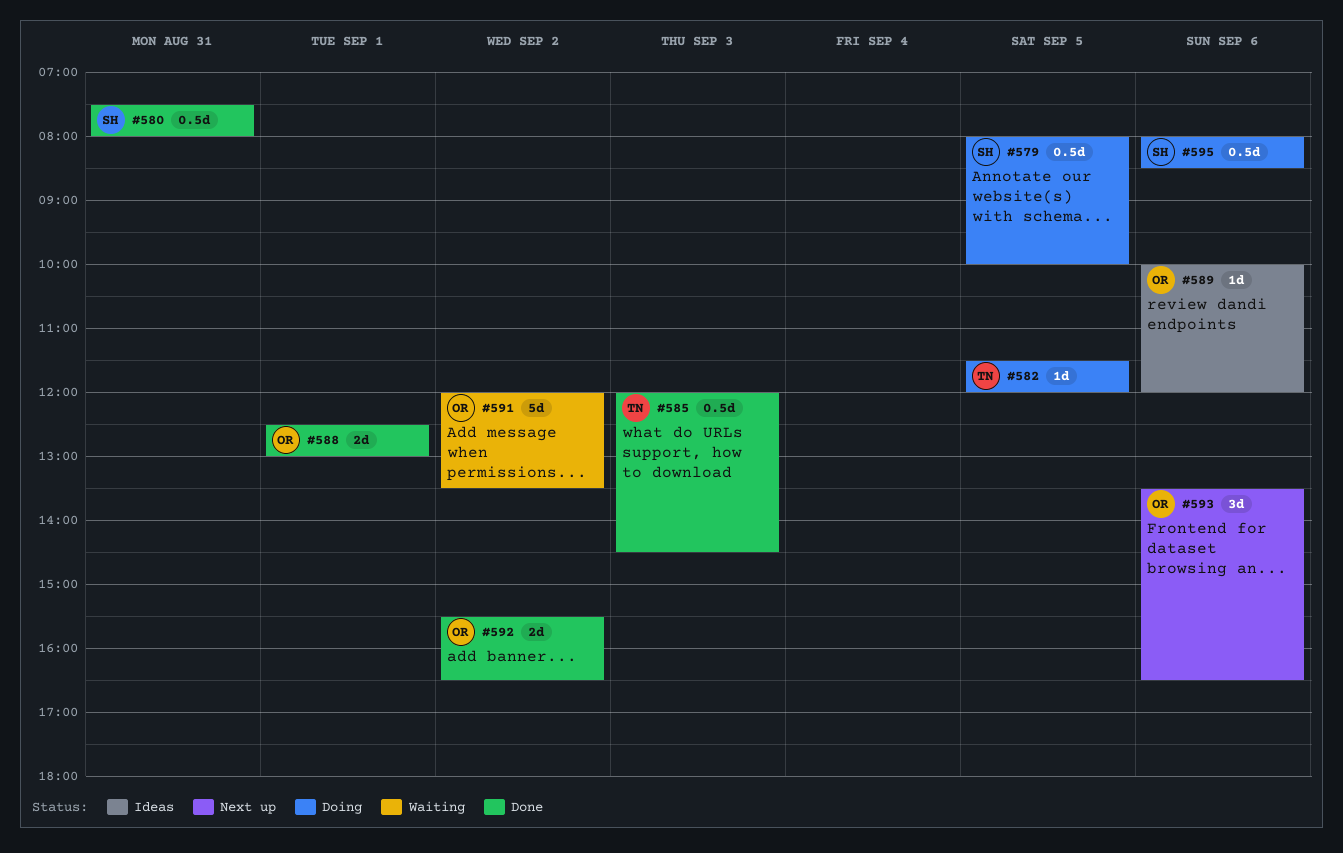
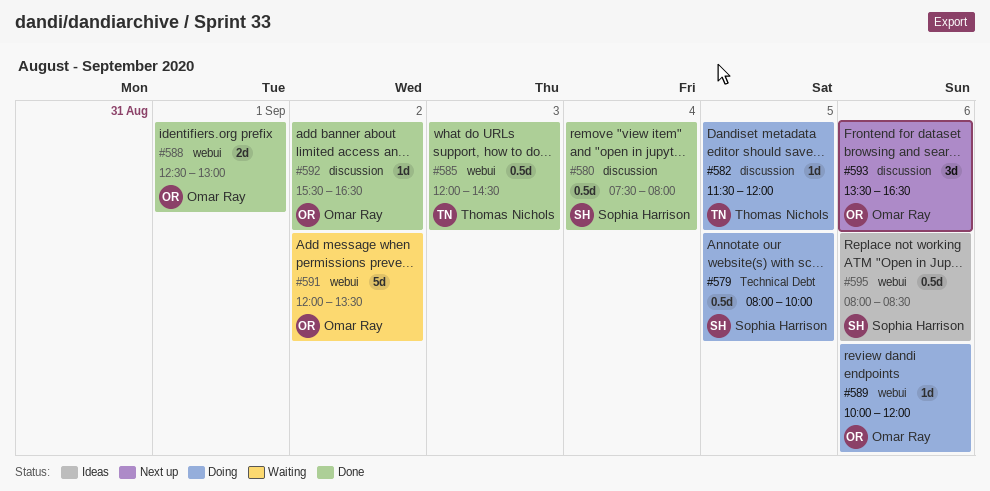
#580, day: Aug 31 -> Sep 4
#589, status: Ideas -> Doing
#592, estimate: 2d -> 1d
#595, status: Doing -> Ideas

